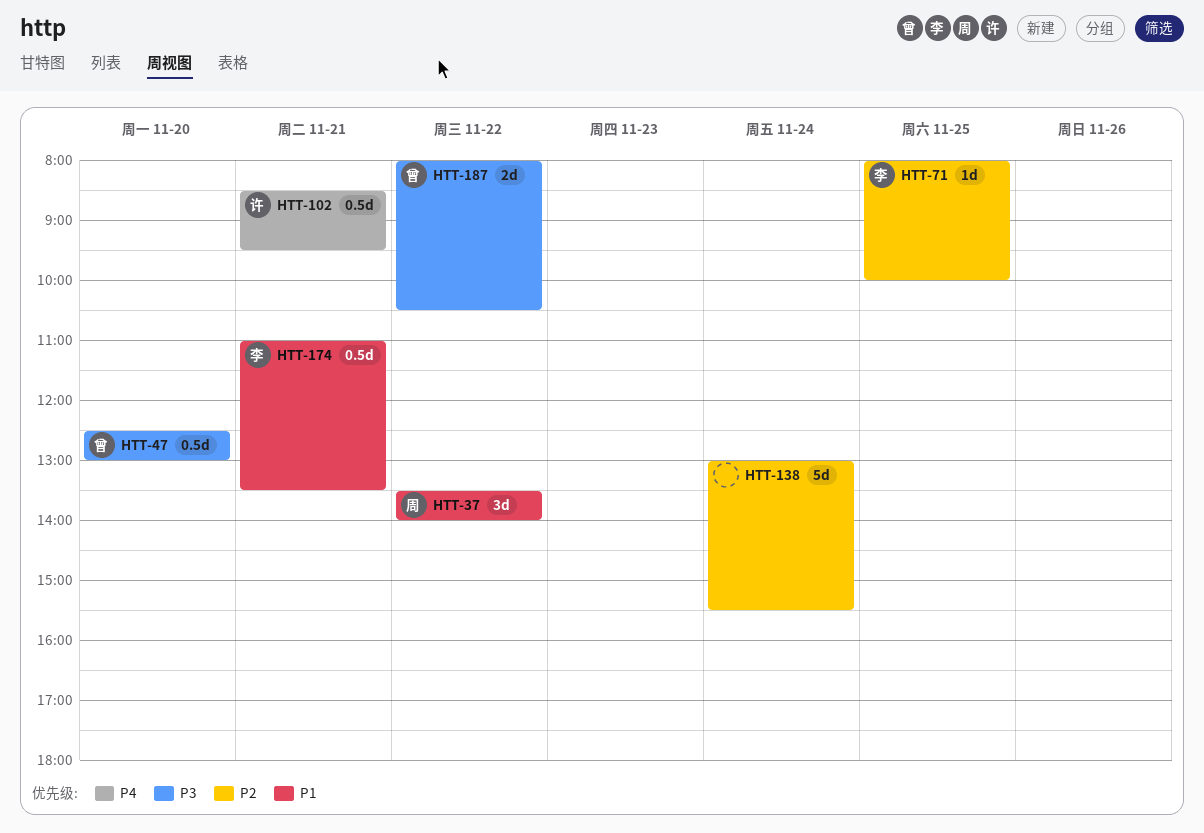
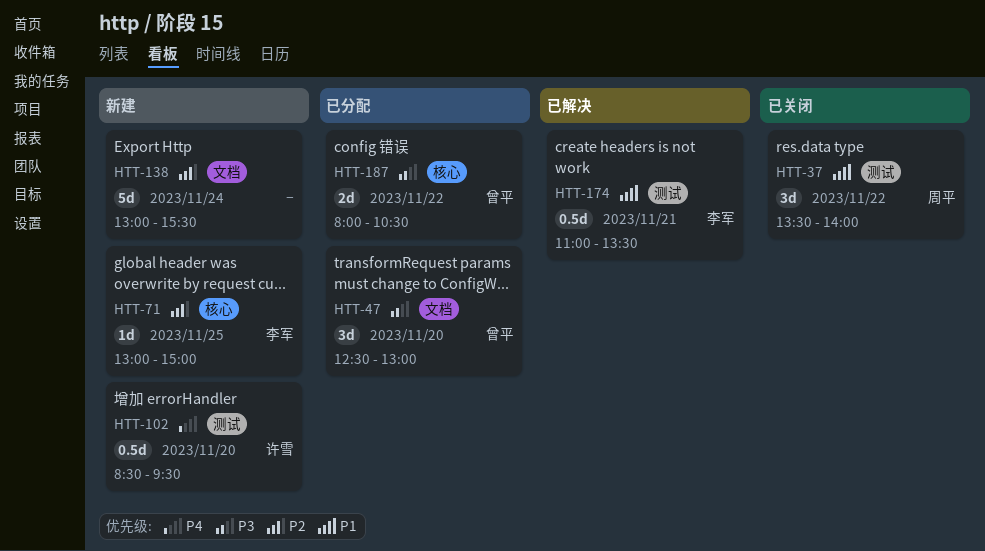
HTT-47, estimate: 0.5d -> 3d
HTT-71, begins: 08:00 -> 13:00
HTT-71, ends: 10:00 -> 15:00
HTT-102, day: Nov 21 -> Nov 20

